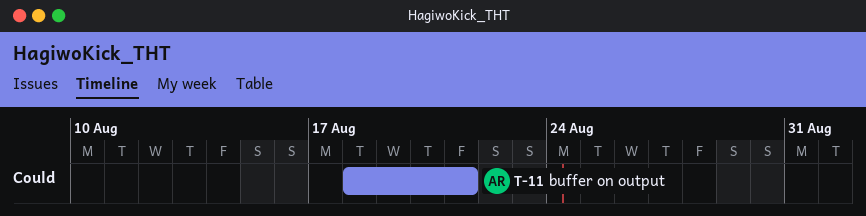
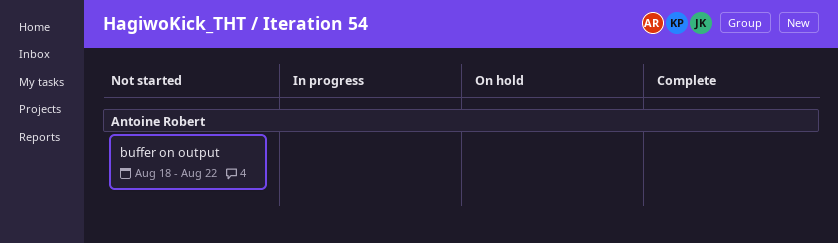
buffer on output, due: Aug 21 -> Aug 22

